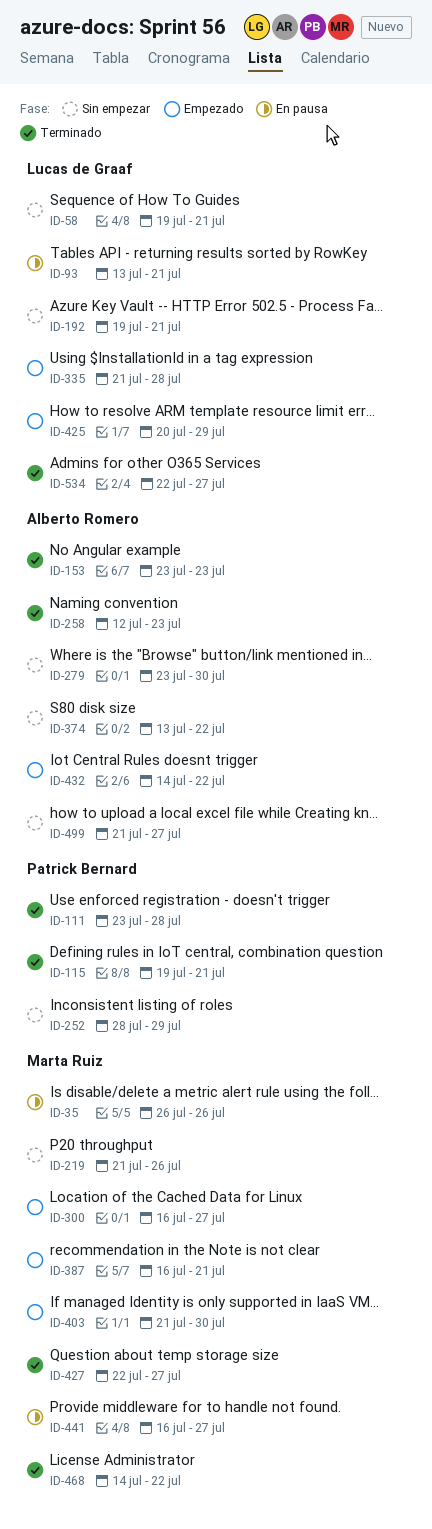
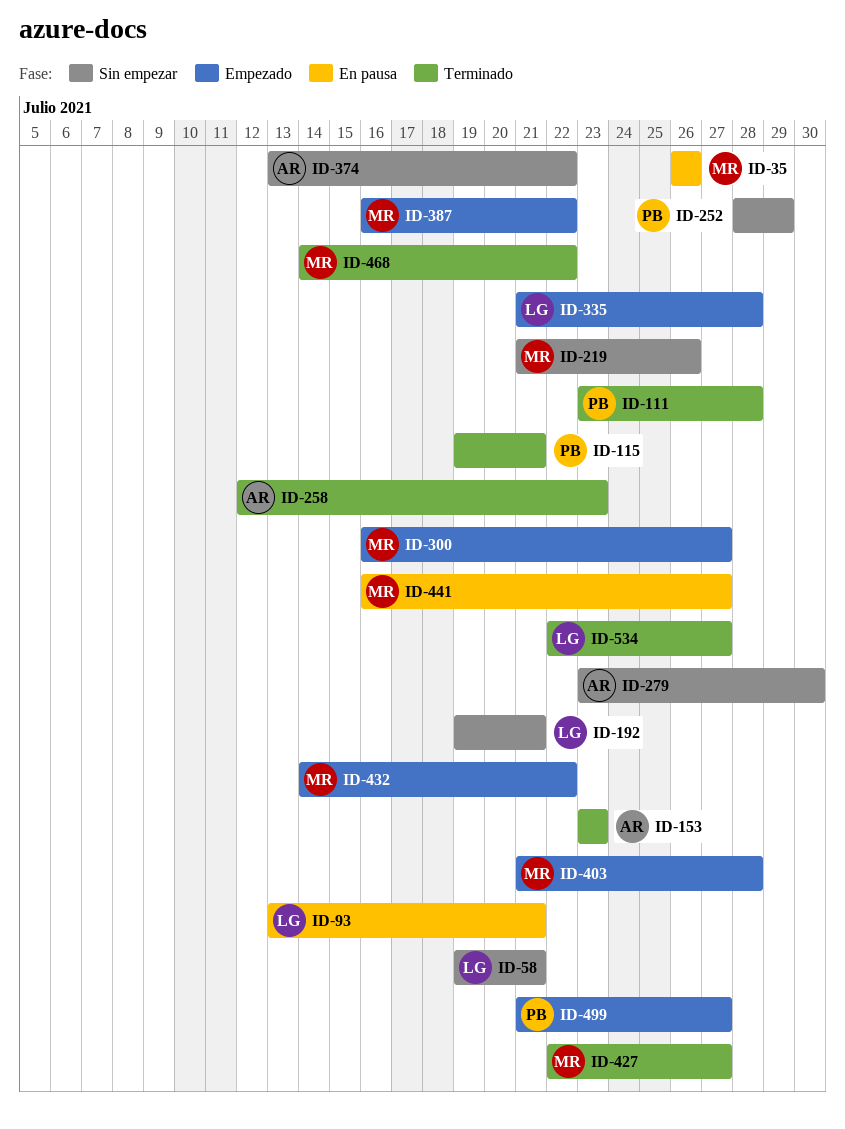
ID-387, due: Jul 21 -> Jul 22
ID-403, due: Jul 30 -> Jul 28
ID-425: present -> none
ID-432, owner: Alberto Romero -> Marta Ruiz
ID-499, status: Sin empezar -> Empezado
ID-499, owner: Alberto Romero -> Patrick Bernard

